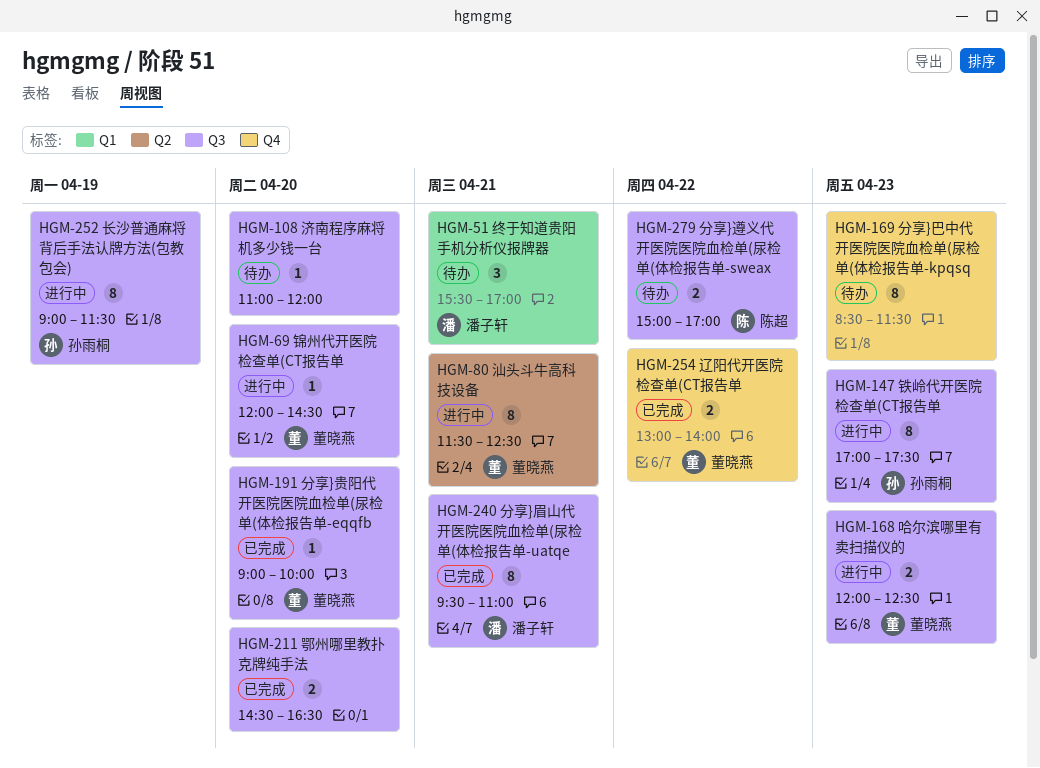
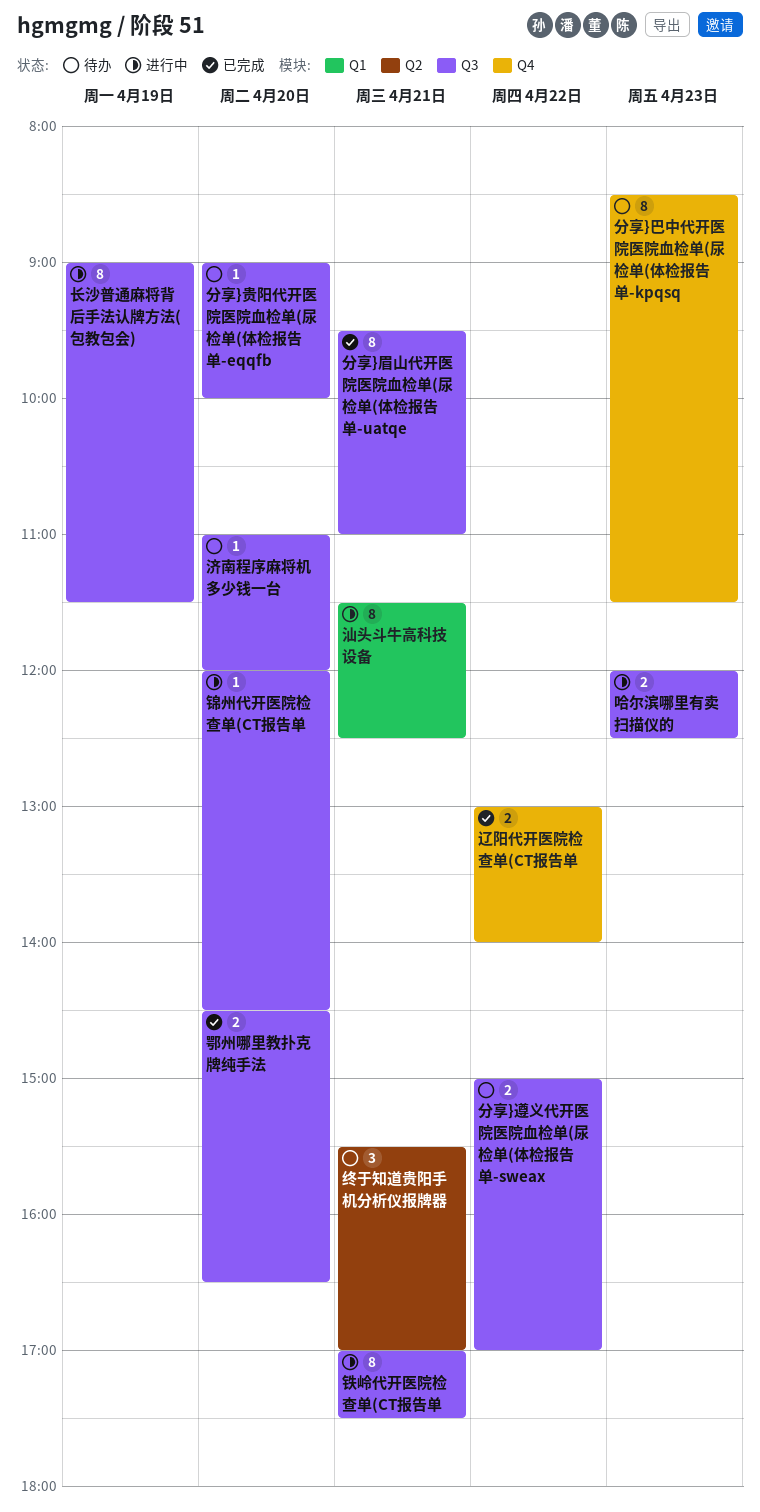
分享}贵阳代开医院医院血检单(尿检单(体检报告单-eqqfb, status: 已完成 -> 待办
汕头斗牛高科技设备, label: Q2 -> Q1
终于知道贵阳手机分析仪报牌器, label: Q1 -> Q2
铁岭代开医院检查单(CT报告单, day: Apr 23 -> Apr 21

